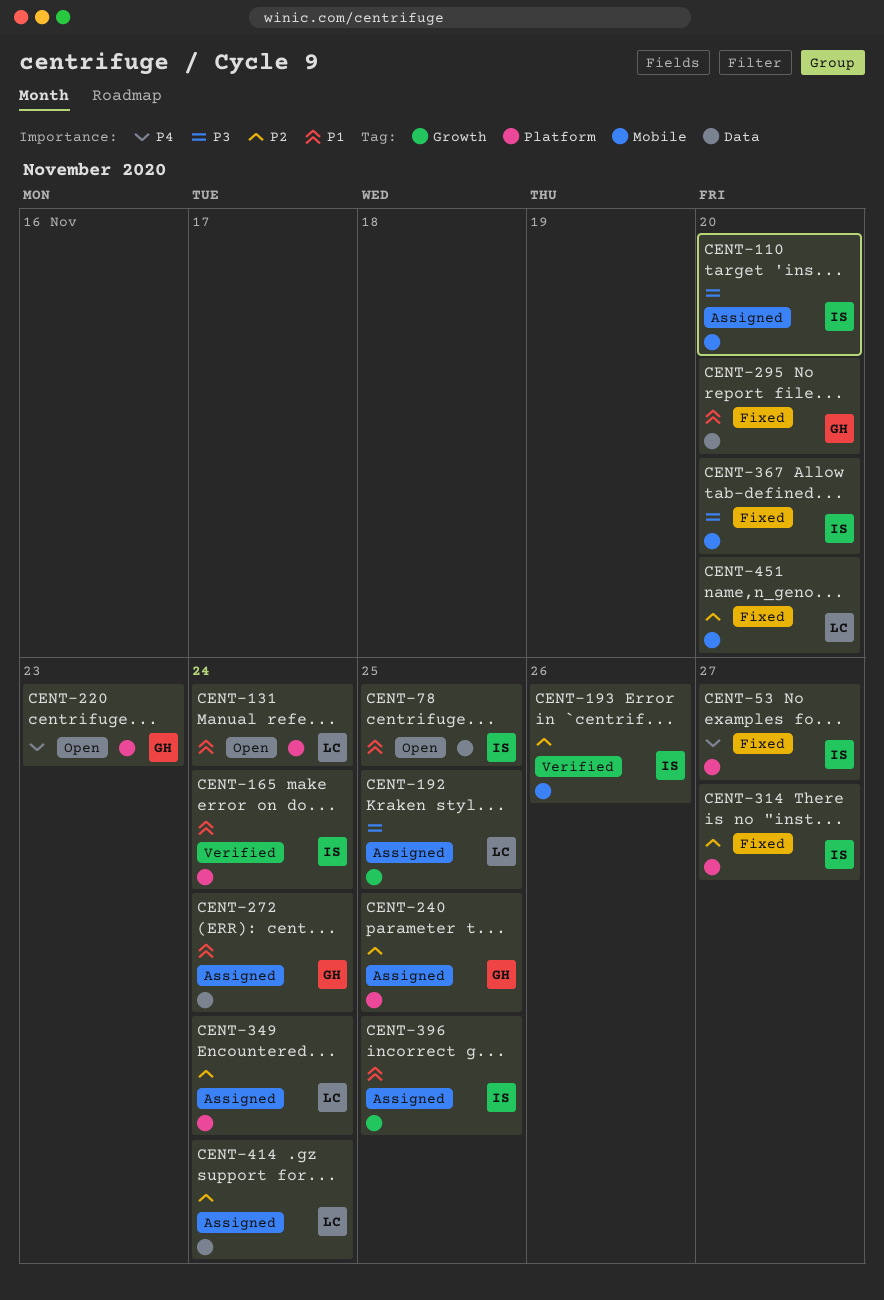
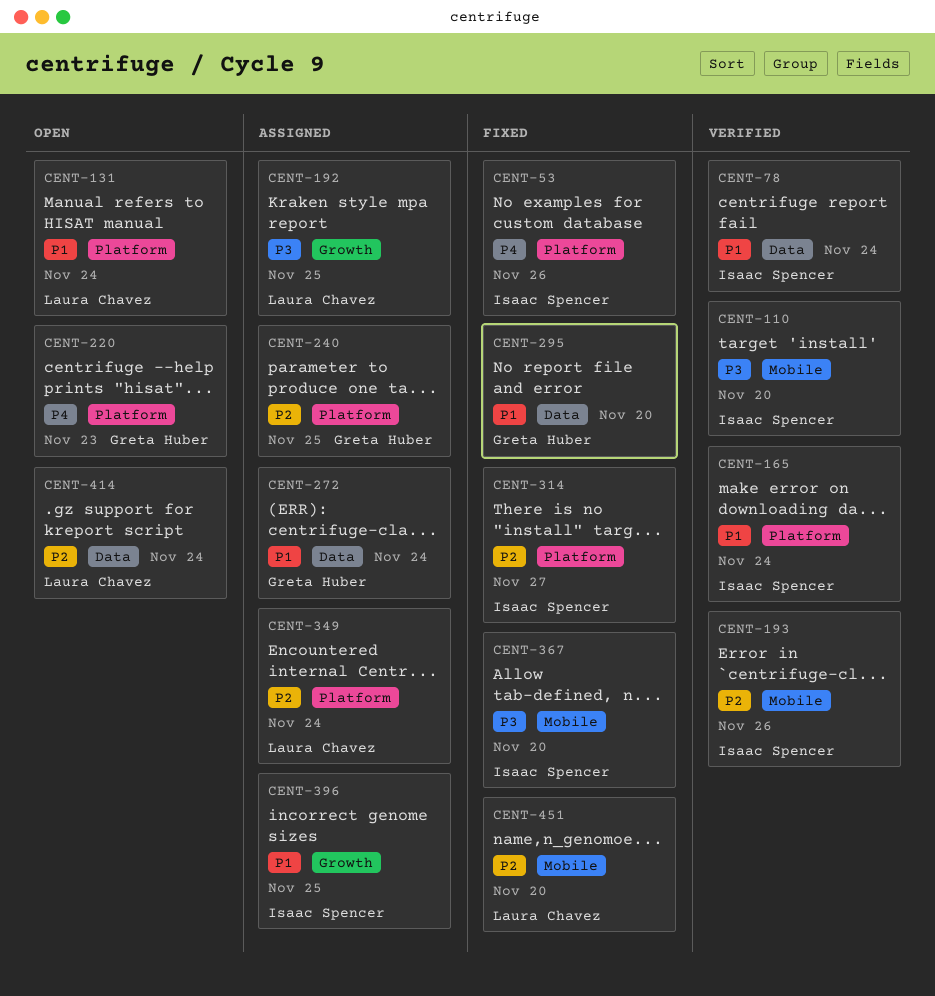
CENT-53, due: Nov 27 -> Nov 26
CENT-78, status: Open -> Verified
CENT-78, due: Nov 25 -> Nov 24
CENT-110, status: Assigned -> Verified
CENT-414, status: Assigned -> Open

